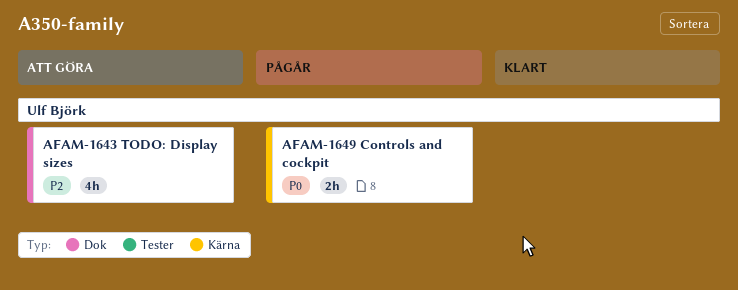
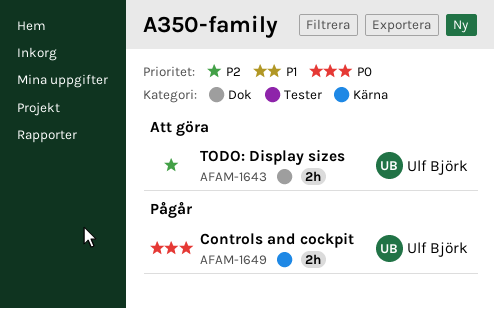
AFAM-1643, estimate: 4h -> 2h

